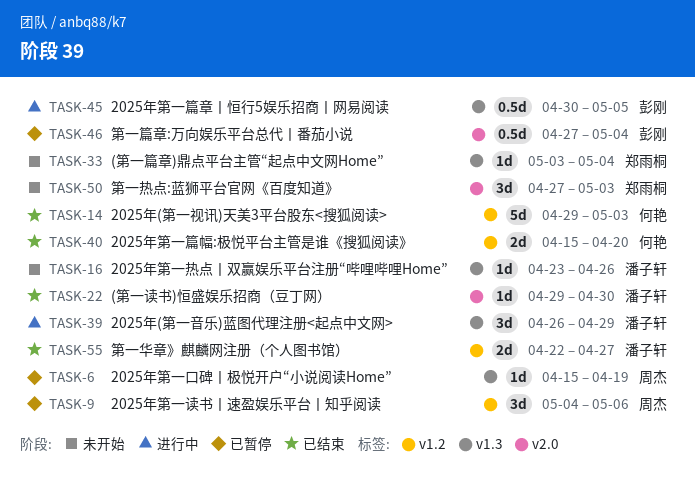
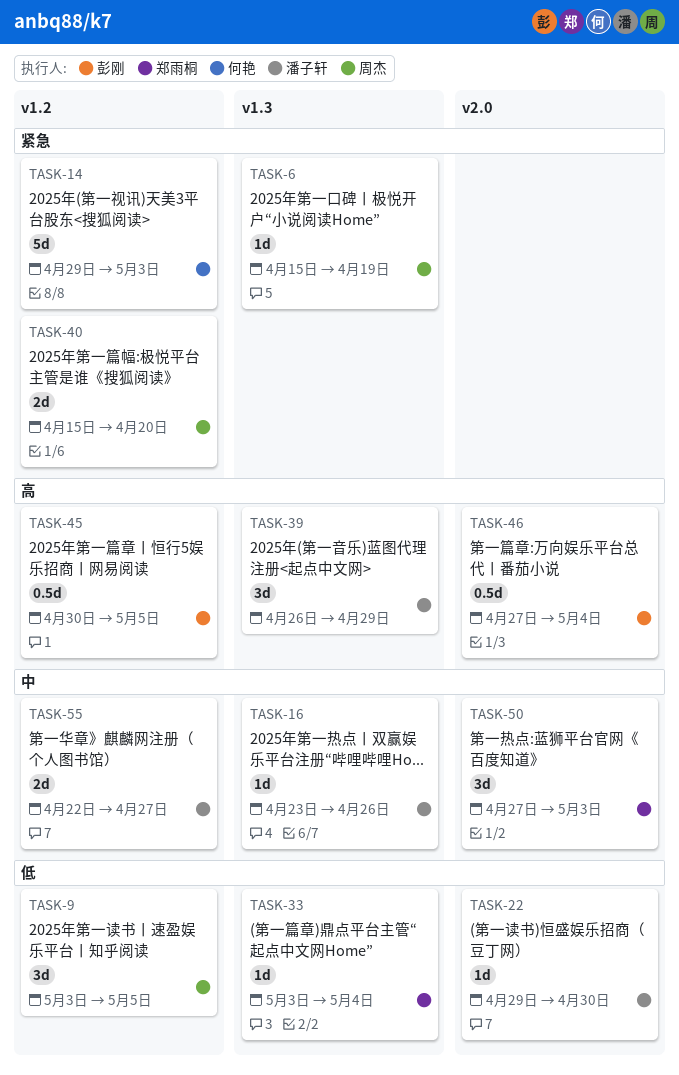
TASK-9, start: May 4 -> May 3
TASK-9, due: May 6 -> May 5
TASK-40, owner: 何艳 -> 周杰
TASK-45, label: v1.3 -> v1.2

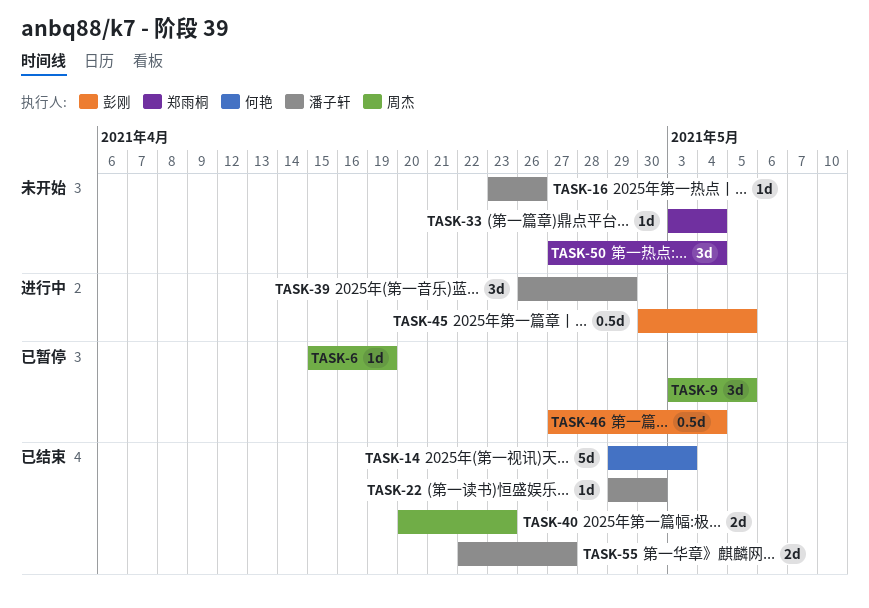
TASK-40, start: Apr 15 -> Apr 20
TASK-40, due: Apr 20 -> Apr 23
TASK-50, due: May 3 -> May 4

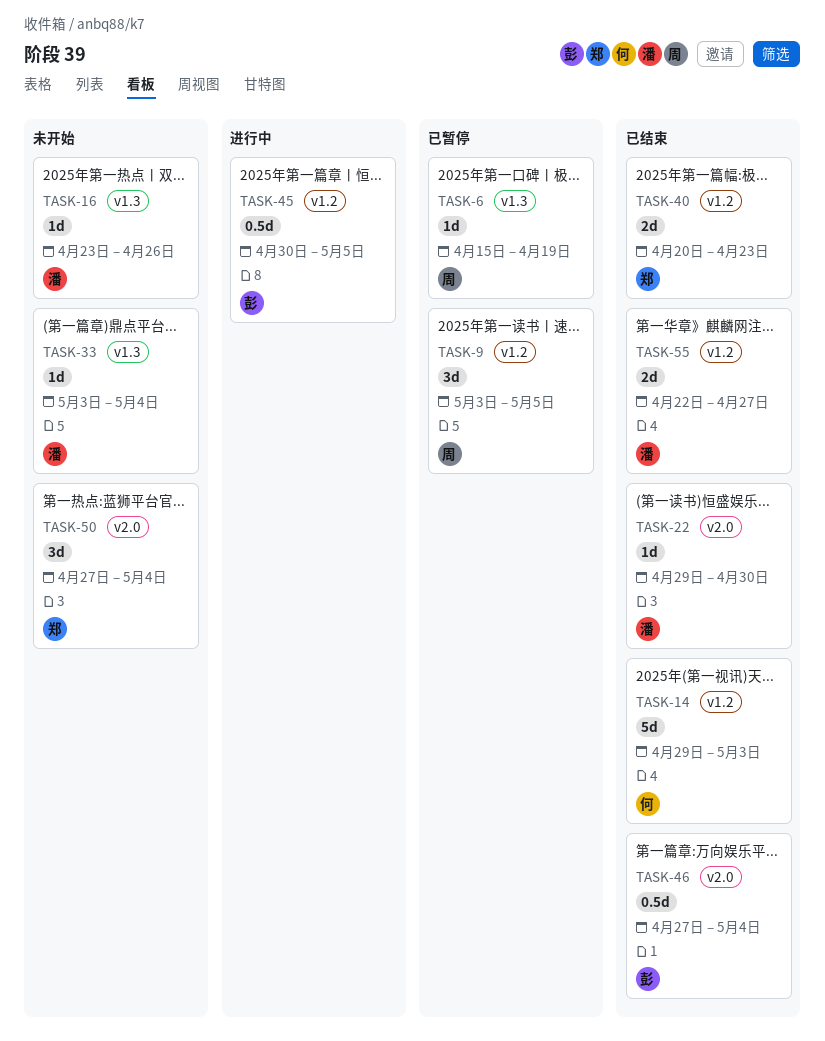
TASK-33, owner: 郑雨桐 -> 潘子轩
TASK-39: present -> none
TASK-40, owner: 周杰 -> 郑雨桐
TASK-46, status: 已暂停 -> 已结束

